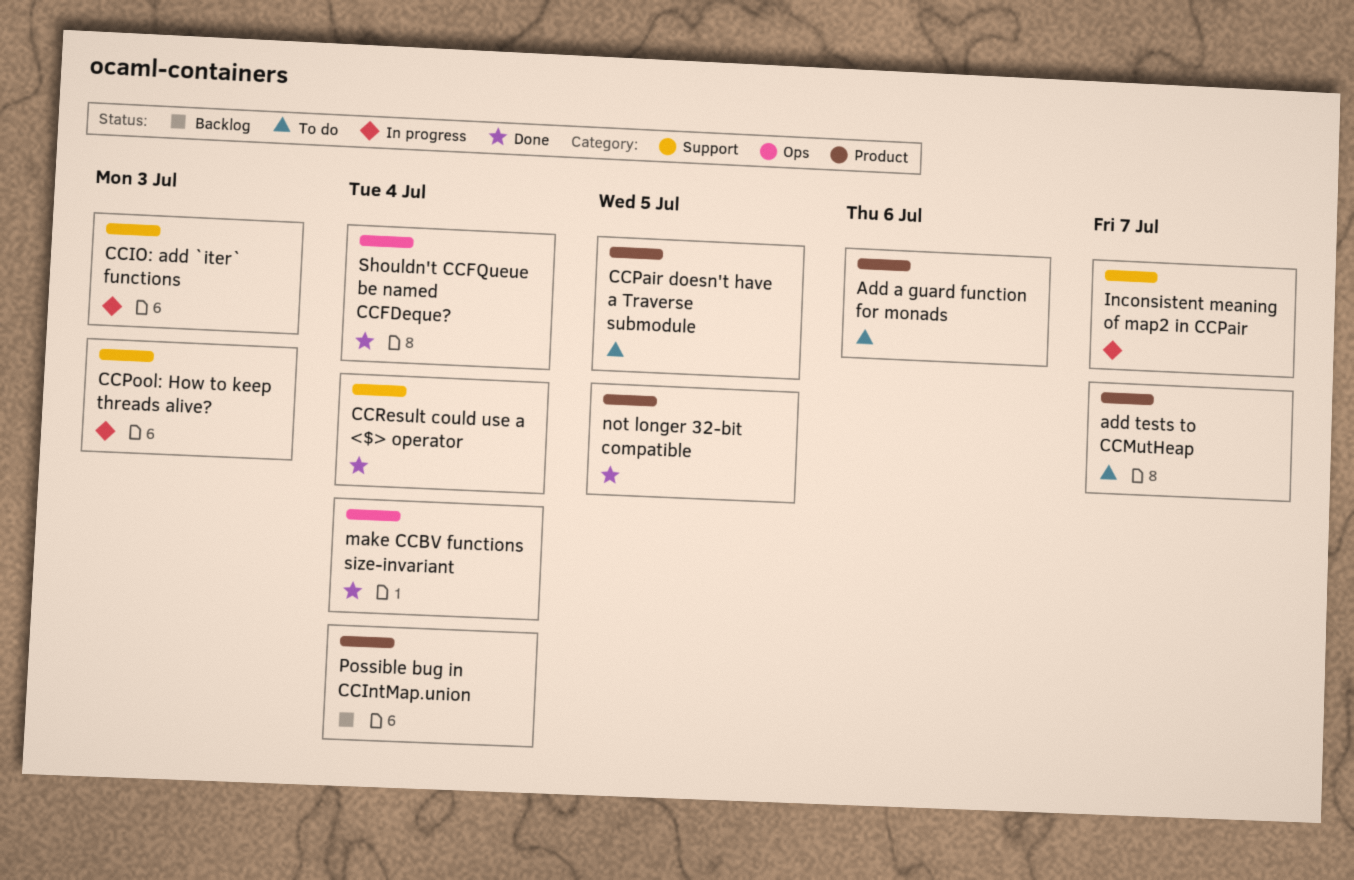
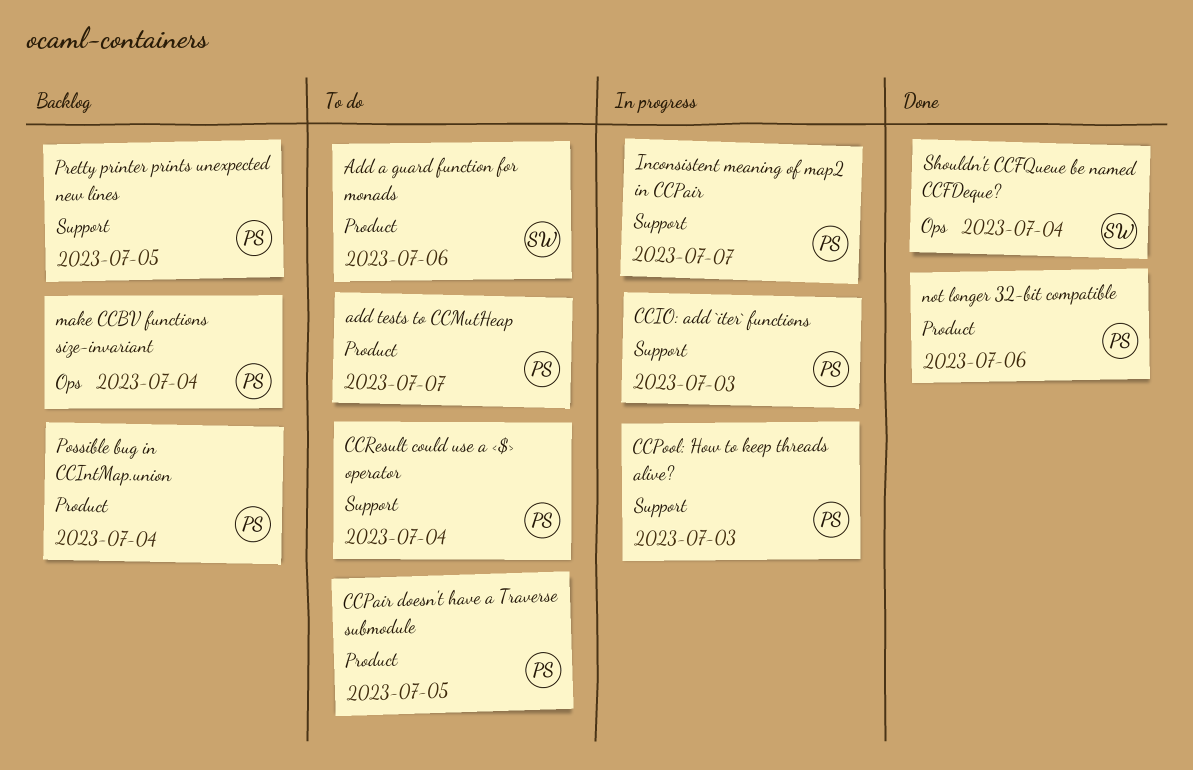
CCResult could use a <$> operator, status: Done -> To do
make CCBV functions size-invariant, status: Done -> Backlog
not longer 32-bit compatible, due: Jul 5 -> Jul 6
Pretty printer prints unexpected new lines: none -> present

